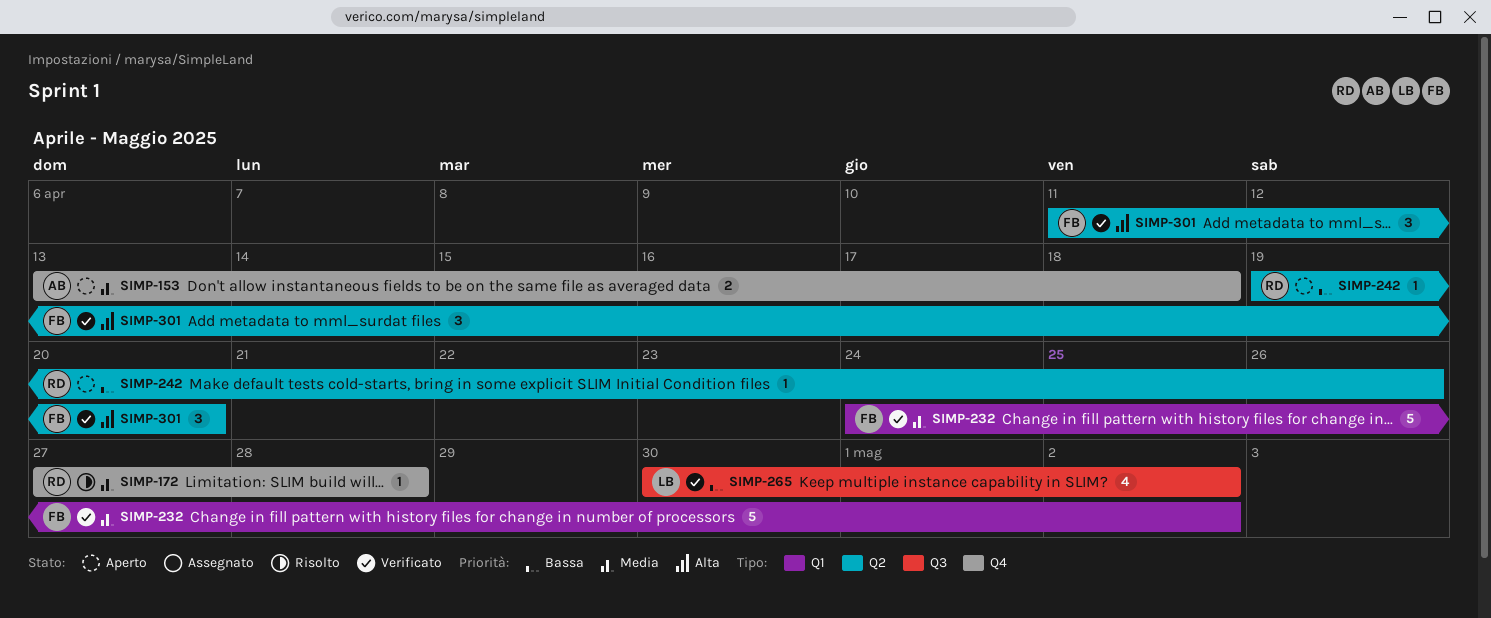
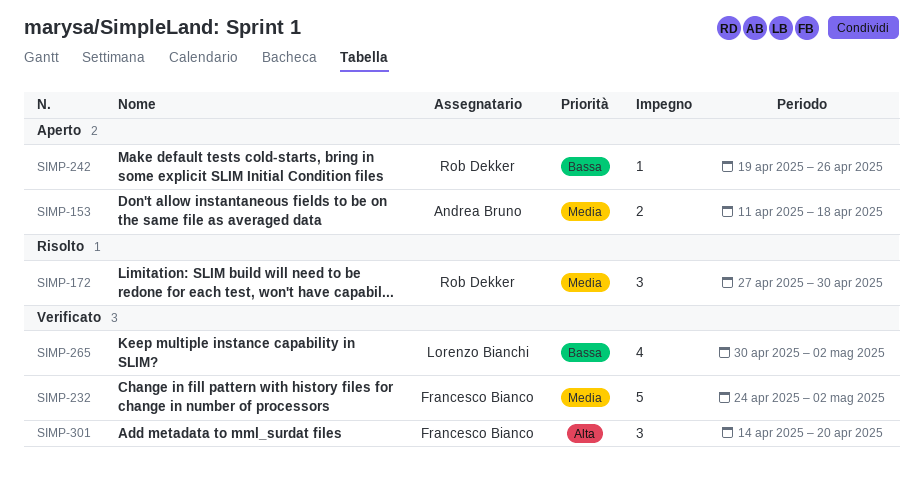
SIMP-153, start: Apr 13 -> Apr 11
SIMP-172, estimate: 1 -> 3
SIMP-172, due: Apr 28 -> Apr 30
SIMP-301, start: Apr 11 -> Apr 14

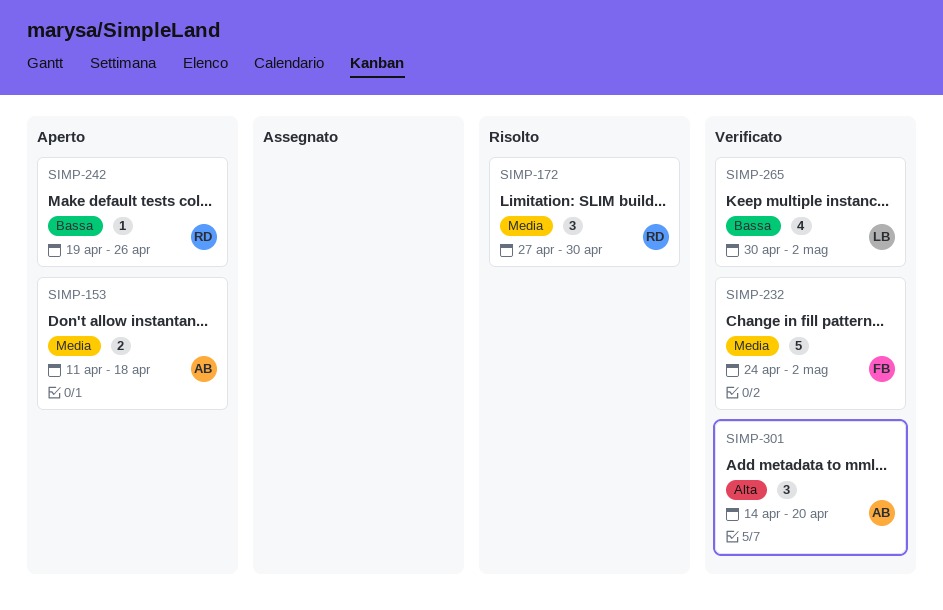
SIMP-301, owner: Francesco Bianco -> Andrea Bruno

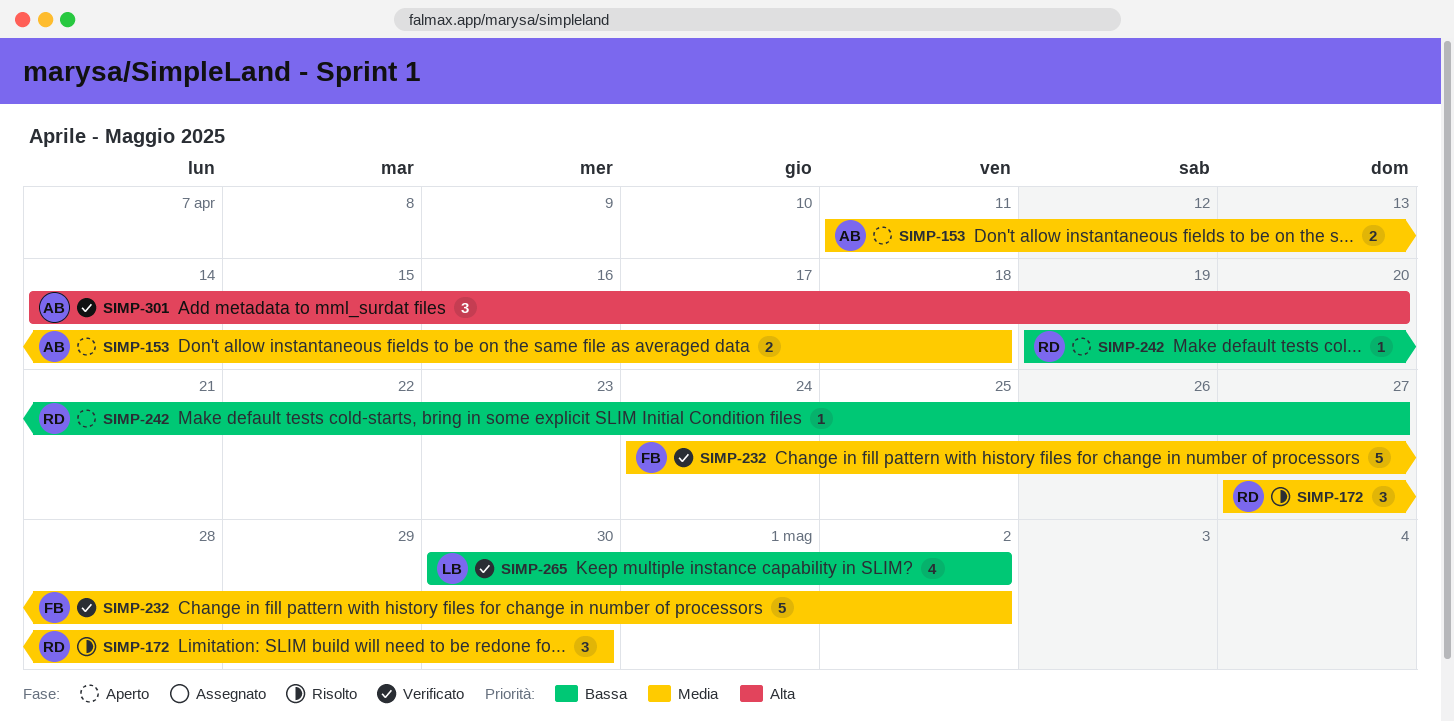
SIMP-242, due: Apr 26 -> Apr 27

